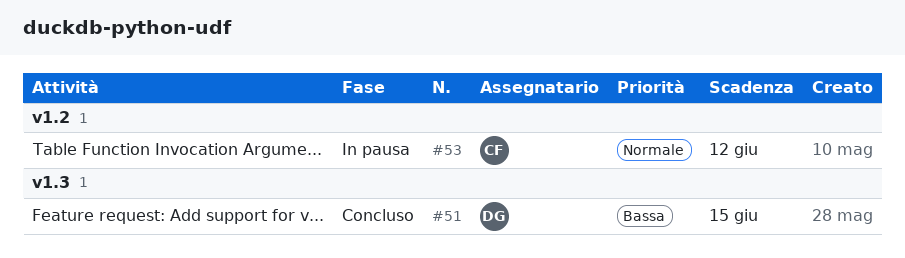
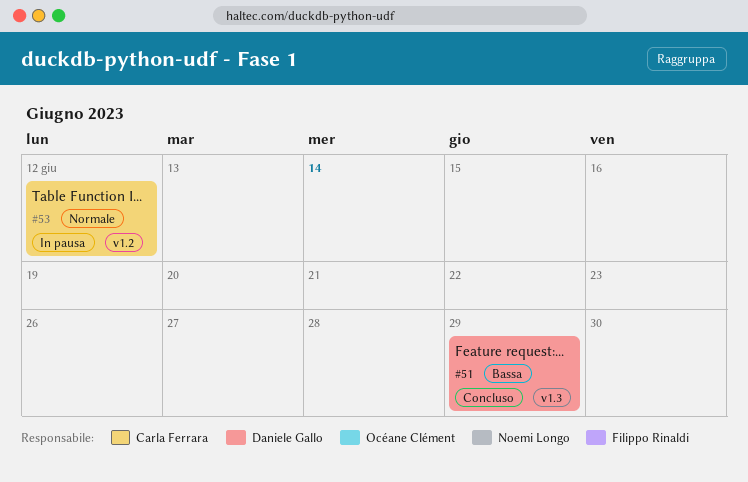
#51, due: Jun 15 -> Jun 29

